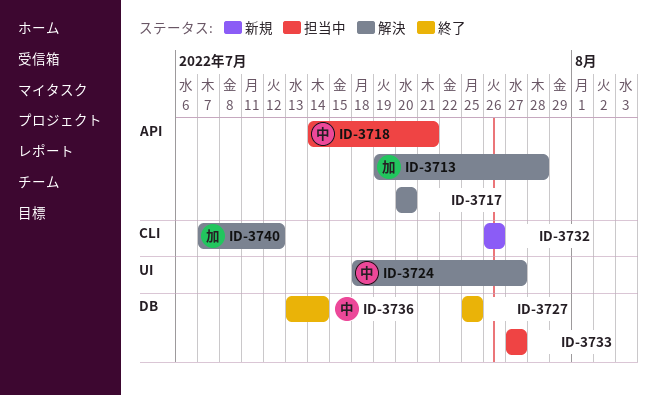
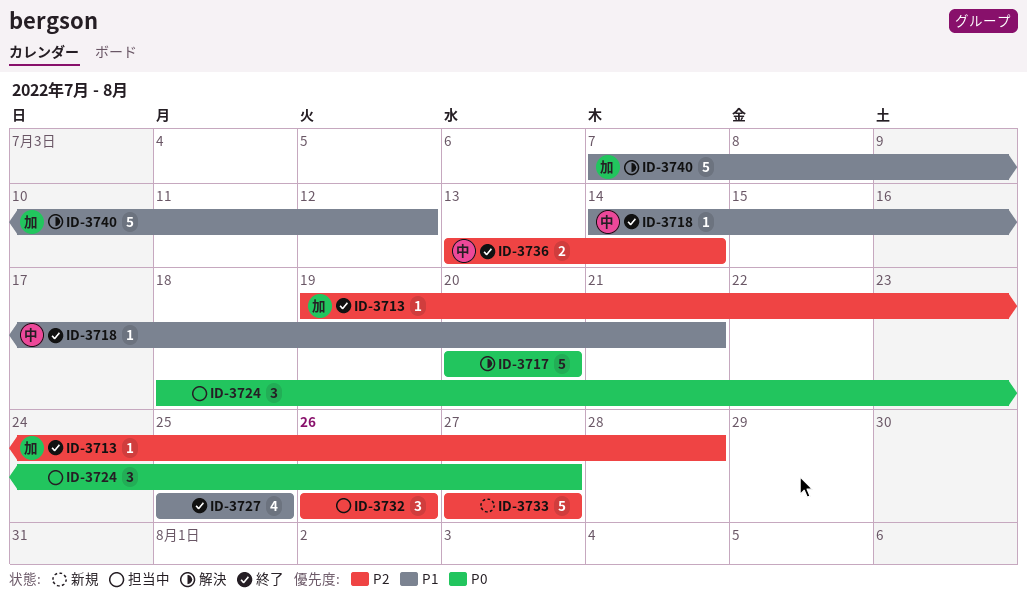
ID-3713, status: 解決 -> 終了
ID-3718, status: 担当中 -> 終了
ID-3724, status: 解決 -> 担当中
ID-3724, owner: 中 -> none
ID-3732, status: 新規 -> 担当中
ID-3733, status: 担当中 -> 新規

